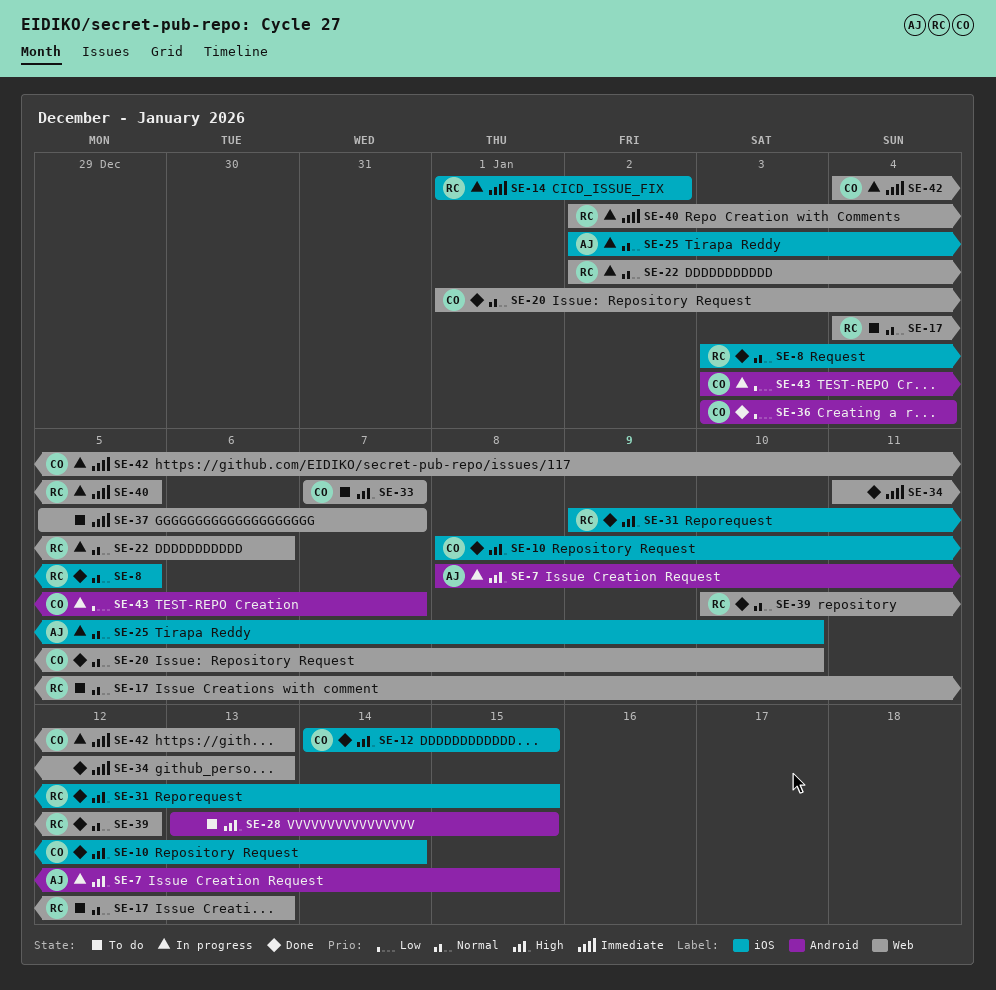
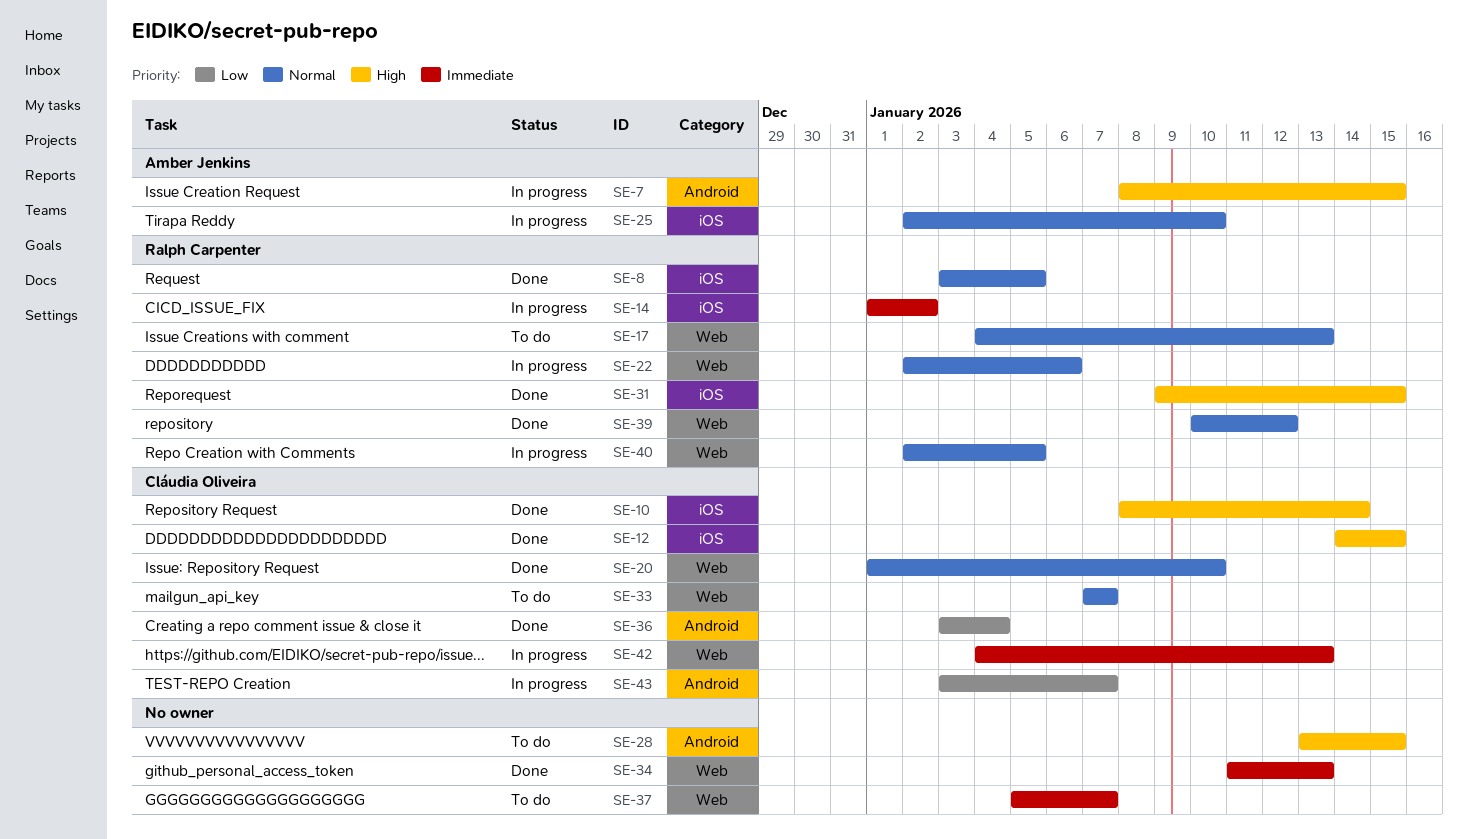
SE-33, priority: High -> Normal
SE-40, priority: Immediate -> Normal

